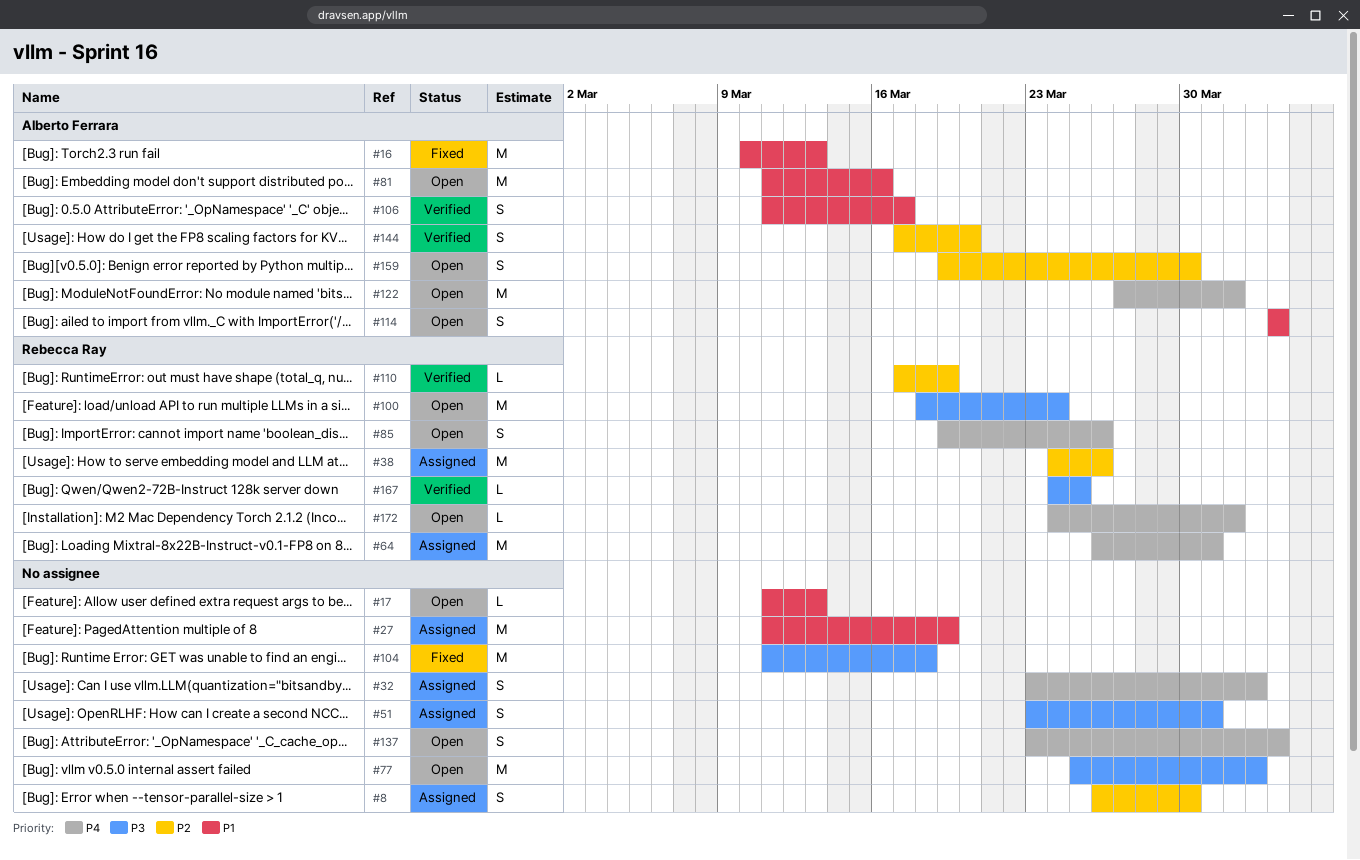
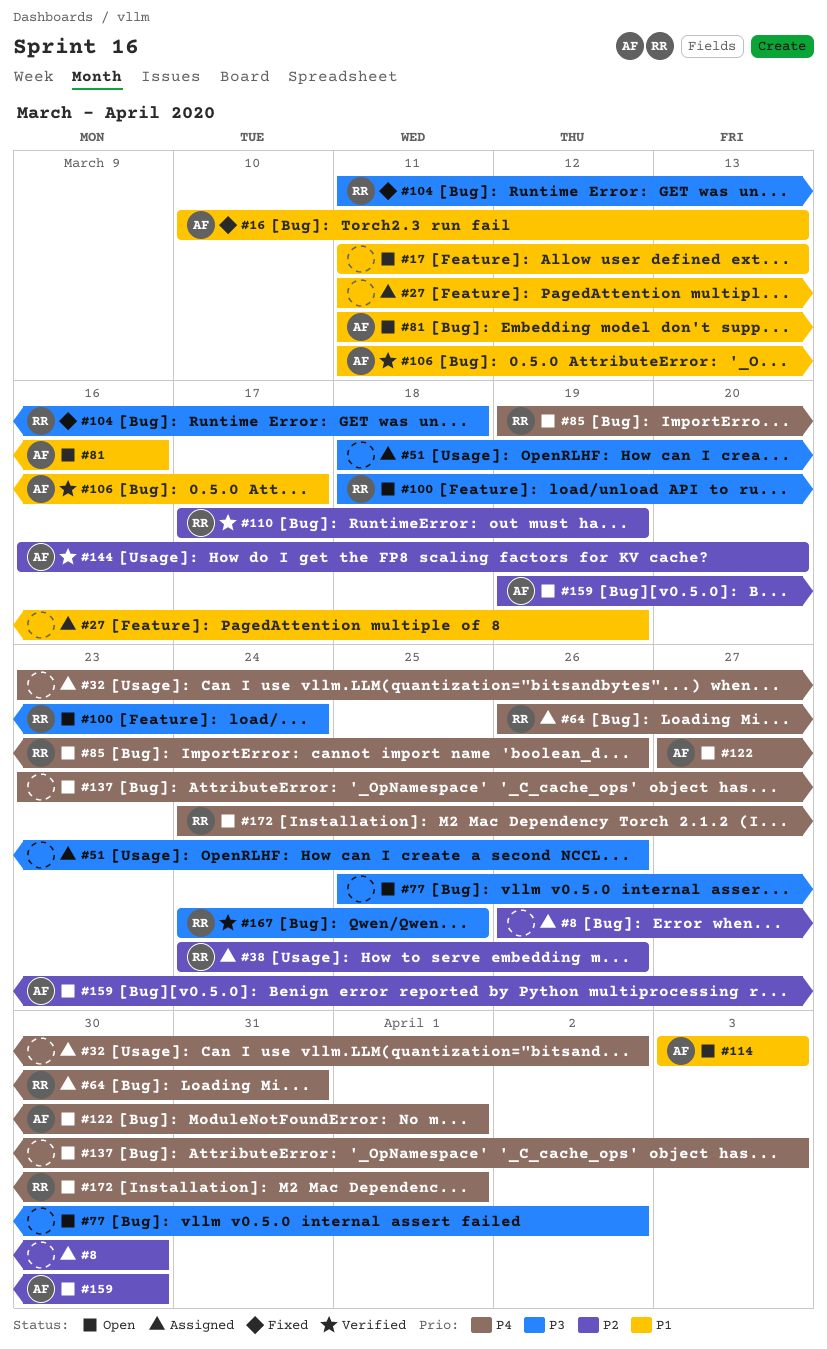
#51, start: Mar 23 -> Mar 18
#51, due: Mar 31 -> Mar 26
#104, owner: none -> Rebecca Ray
#144, start: Mar 17 -> Mar 16

